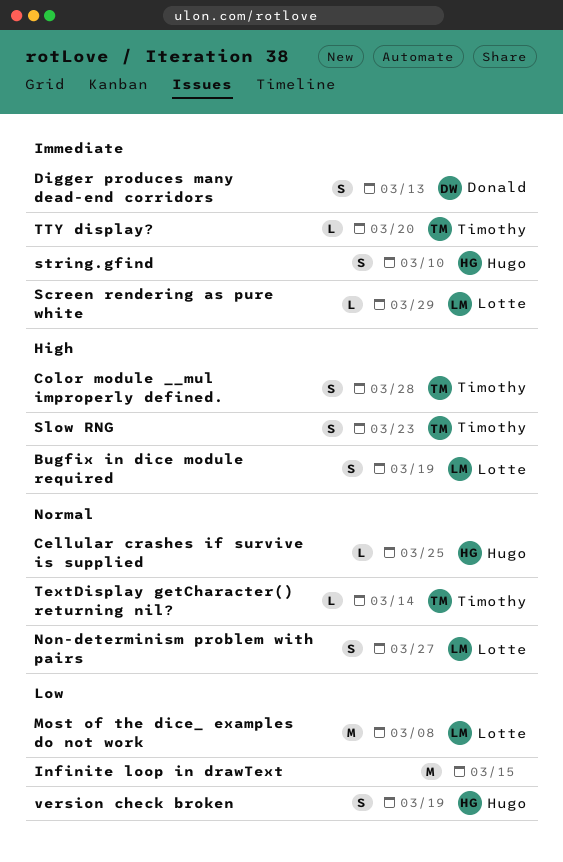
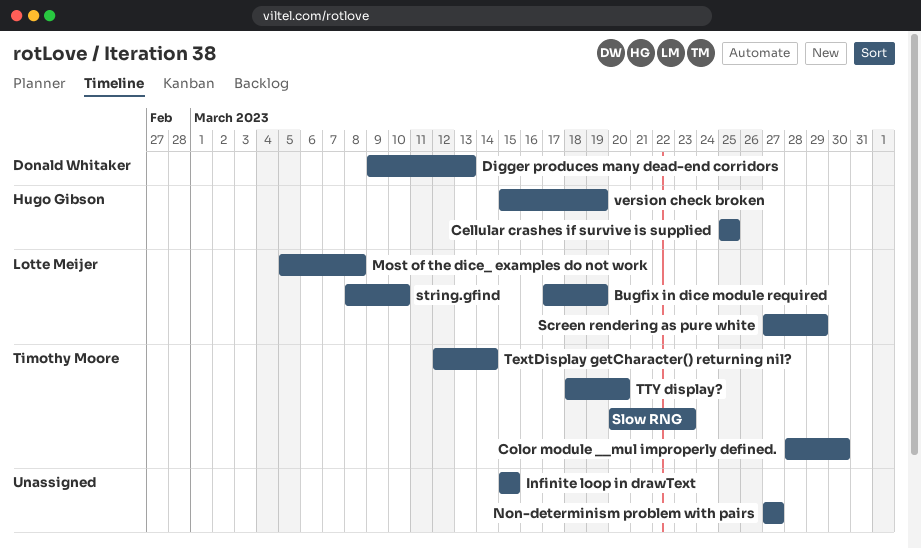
Color module __mul improperly defined., due: Mar 28 -> Mar 30
Non-determinism problem with pairs, owner: Lotte Meijer -> none
string.gfind, owner: Hugo Gibson -> Lotte Meijer

